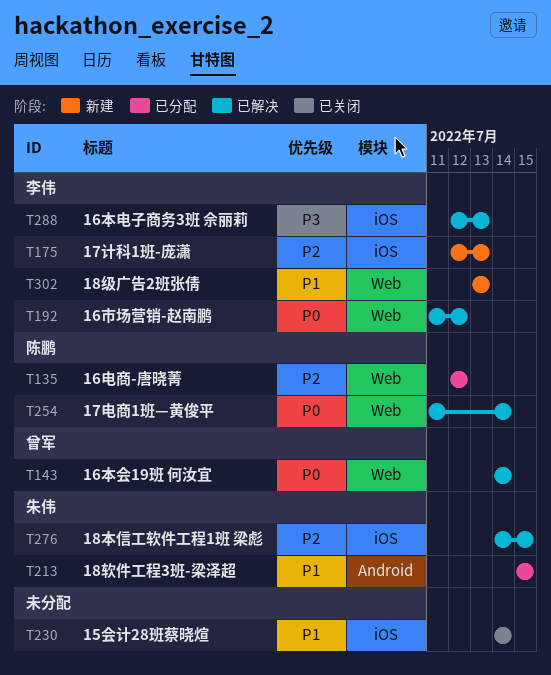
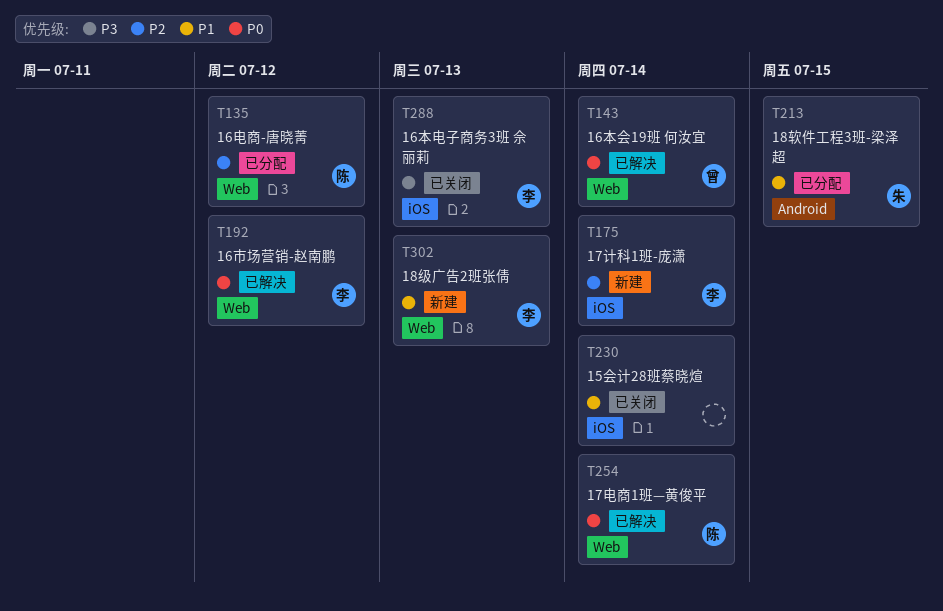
T175, due: Jul 13 -> Jul 14
T276: present -> none
T288, status: 已解决 -> 已关闭

